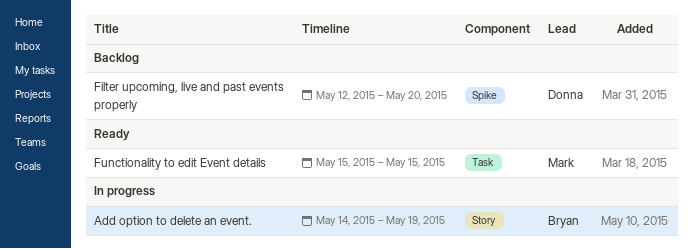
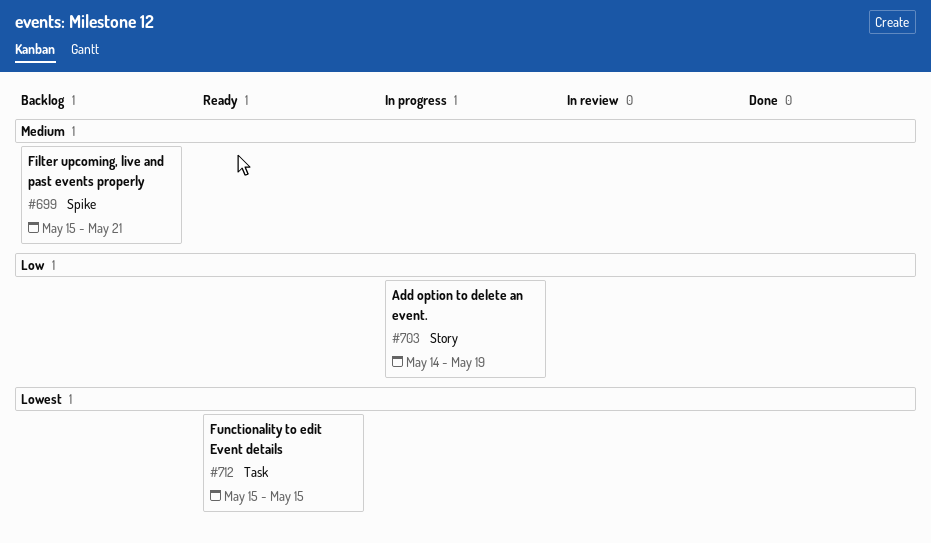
Filter upcoming, live and past events properly, start: May 12 -> May 15
Filter upcoming, live and past events properly, due: May 20 -> May 21

